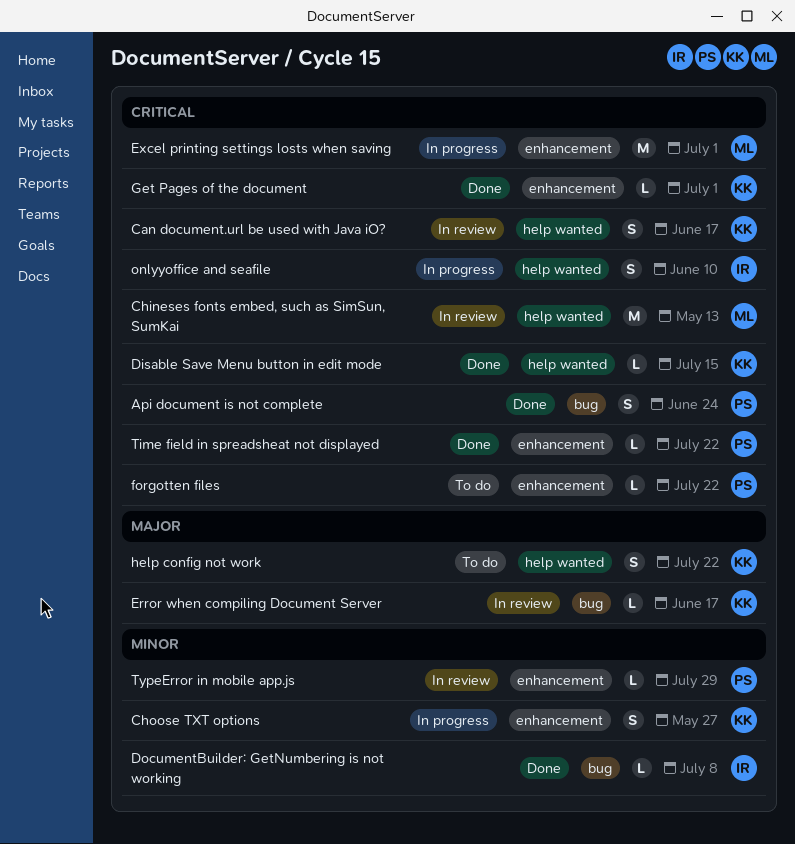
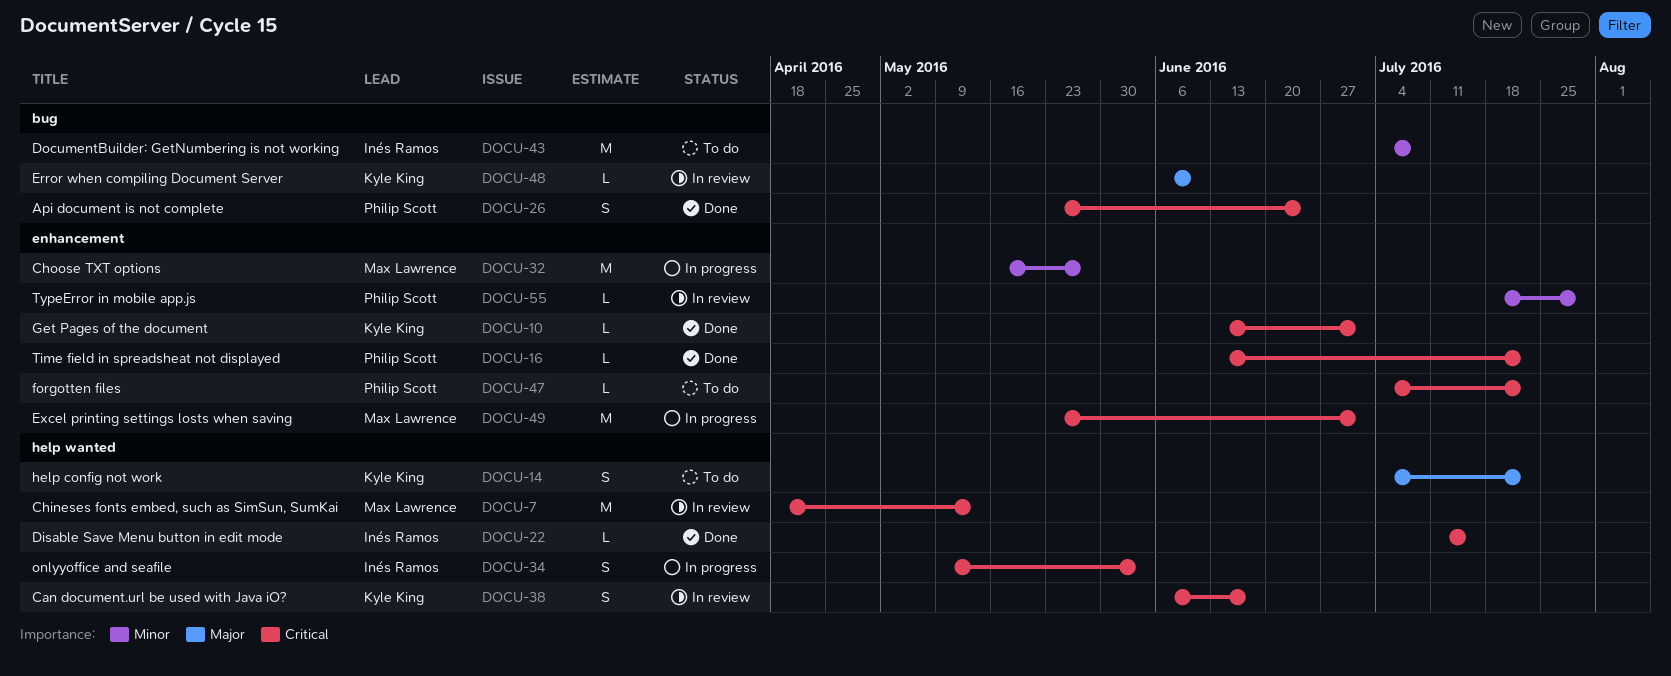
Choose TXT options, owner: Kyle King -> Max Lawrence
Choose TXT options, estimate: S -> M
Disable Save Menu button in edit mode, owner: Kyle King -> Inés Ramos
DocumentBuilder: GetNumbering is not working, status: Done -> To do
DocumentBuilder: GetNumbering is not working, estimate: L -> M
Error when compiling Document Server, due: Jun 17 -> Jun 10
onlyyoffice and seafile, due: Jun 10 -> Jun 3

